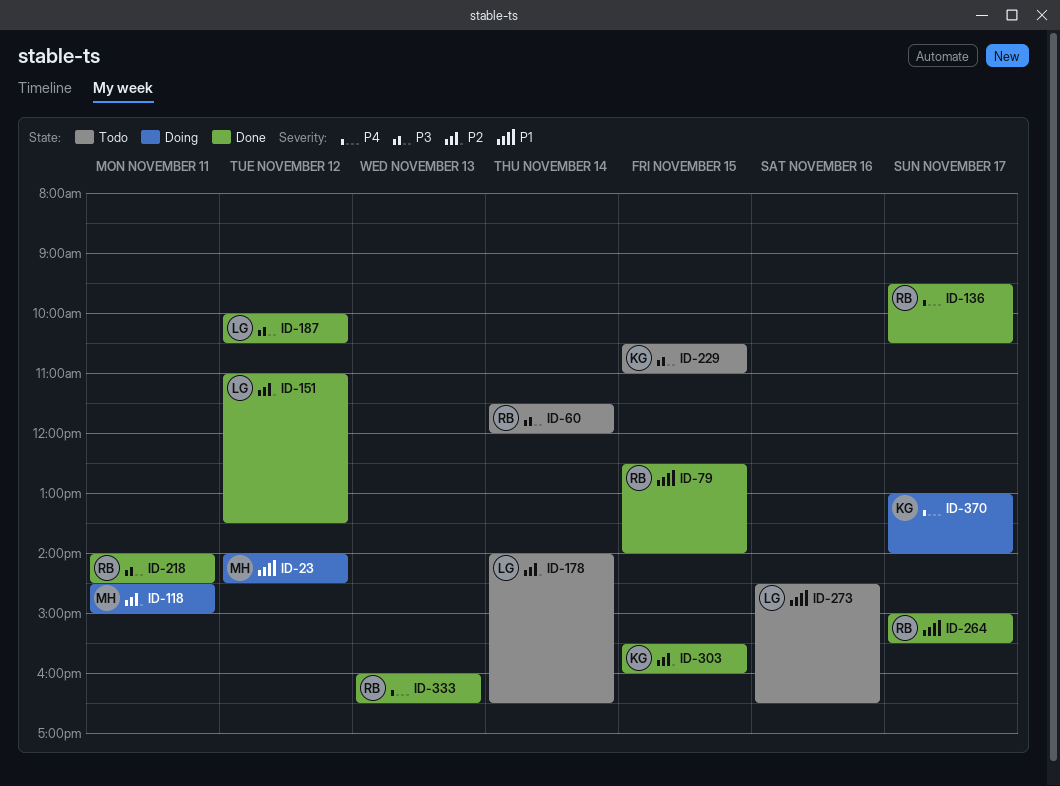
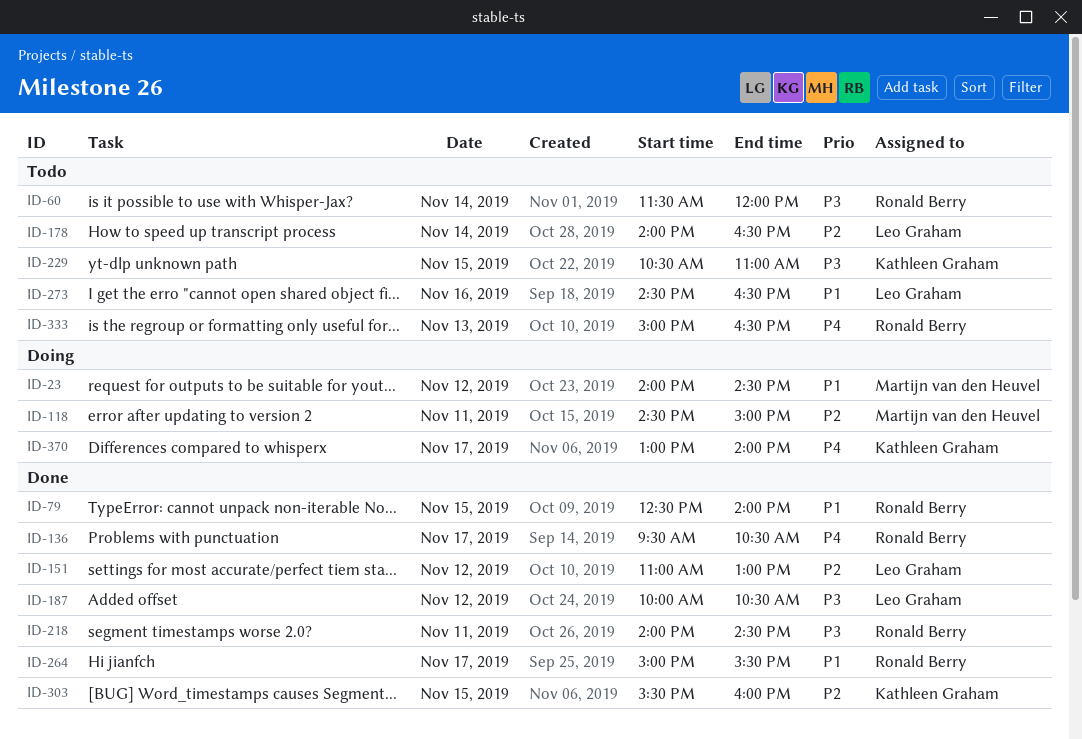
ID-151, ends: 13:30 -> 13:00
ID-333, status: Done -> Todo
ID-333, begins: 16:00 -> 15:00

